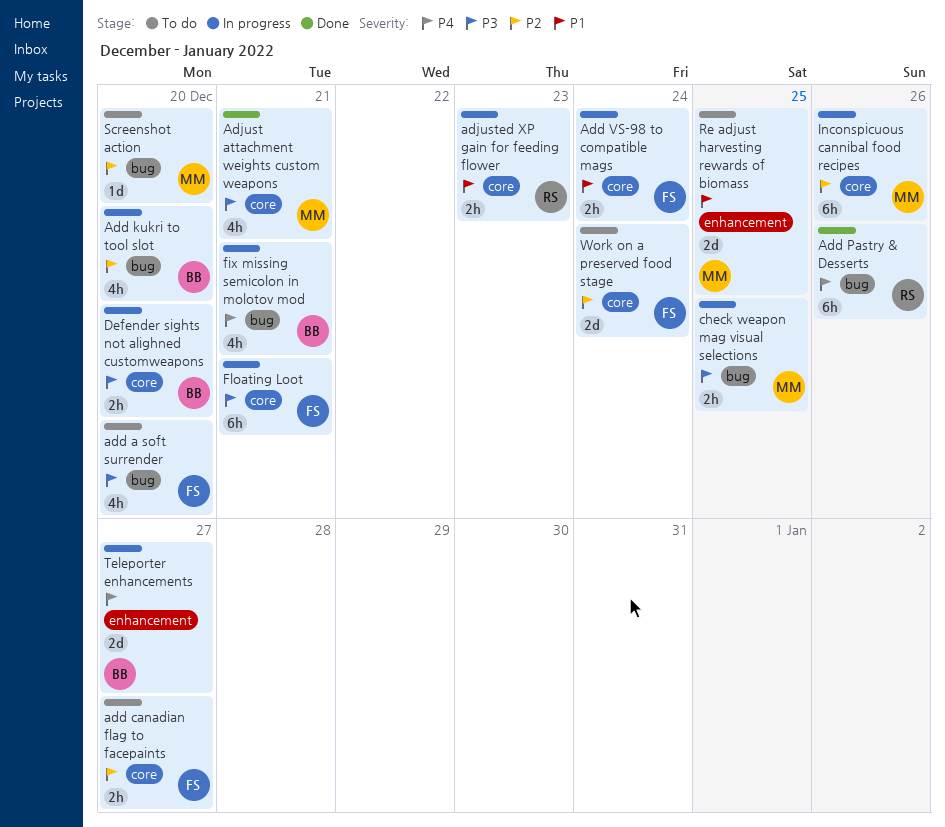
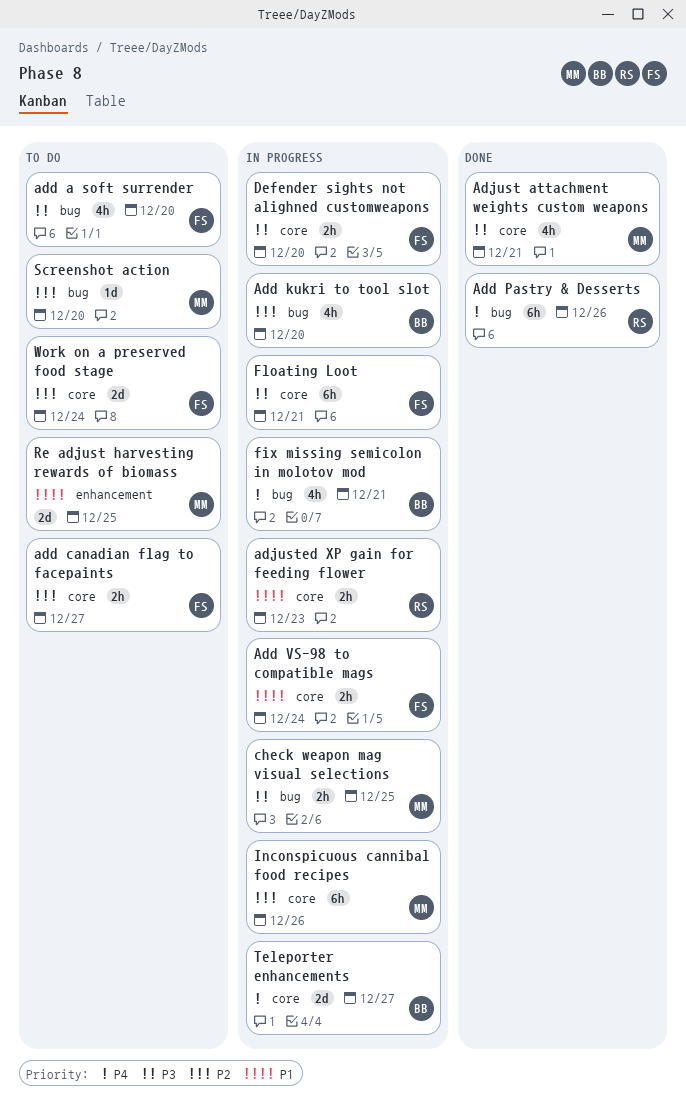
Defender sights not alighned customweapons, owner: BB -> FS
Teleporter enhancements, label: enhancement -> core

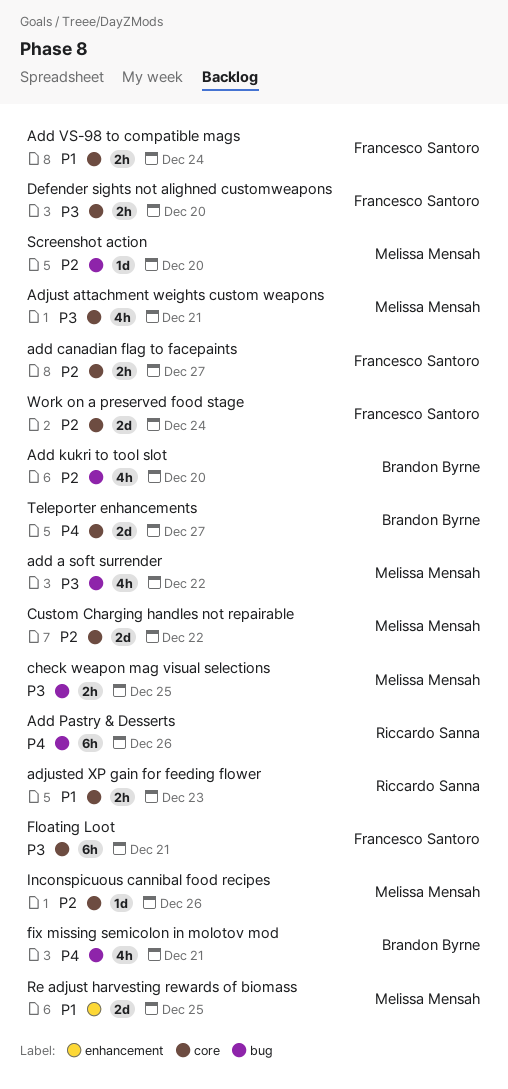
add a soft surrender, owner: Francesco Santoro -> Melissa Mensah
add a soft surrender, due: Dec 20 -> Dec 22
Custom Charging handles not repairable: none -> present
Inconspicuous cannibal food recipes, estimate: 6h -> 1d

